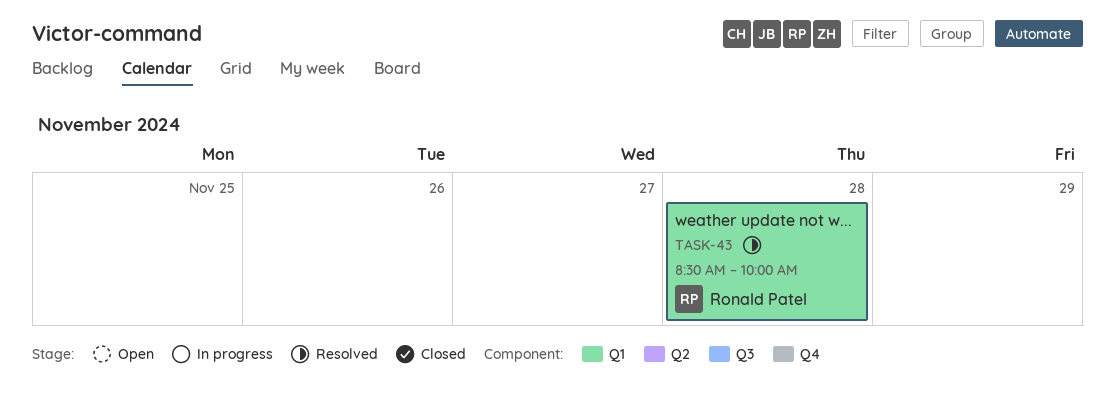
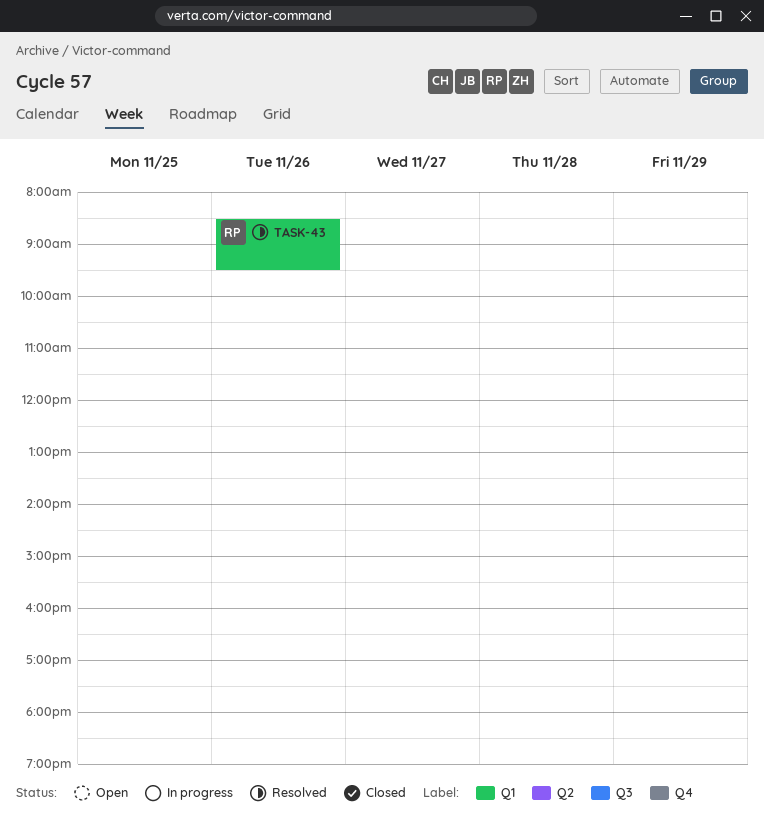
TASK-43, day: Nov 28 -> Nov 26
TASK-43, ends: 10:00 -> 09:30

